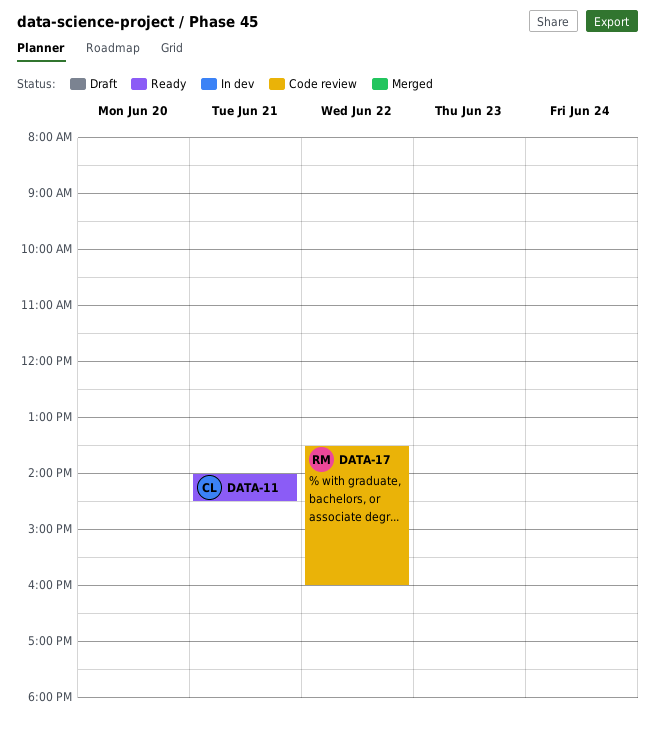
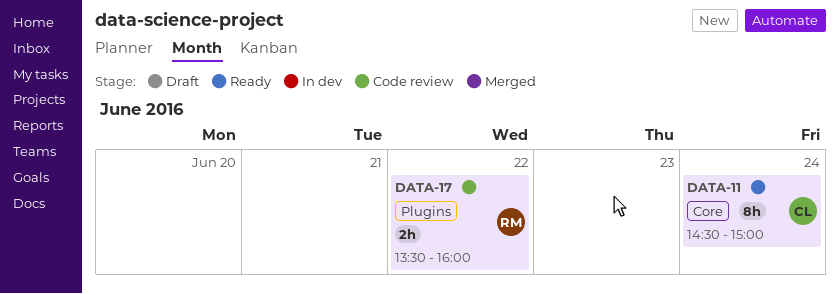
DATA-11, day: Jun 21 -> Jun 24
DATA-11, begins: 14:00 -> 14:30
DATA-11, ends: 14:30 -> 15:00

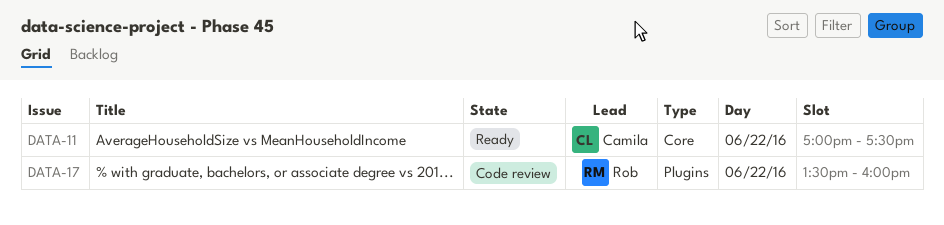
DATA-11, day: Jun 24 -> Jun 22
DATA-11, begins: 14:30 -> 17:00
DATA-11, ends: 15:00 -> 17:30

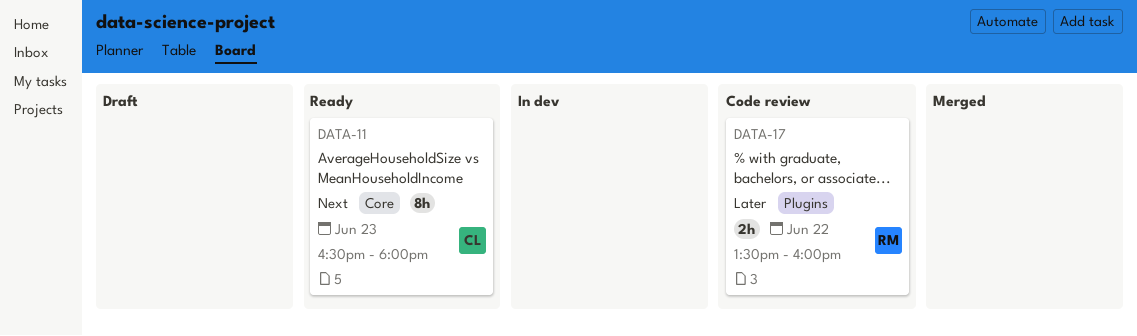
DATA-11, day: Jun 22 -> Jun 23
DATA-11, begins: 17:00 -> 16:30
DATA-11, ends: 17:30 -> 18:00

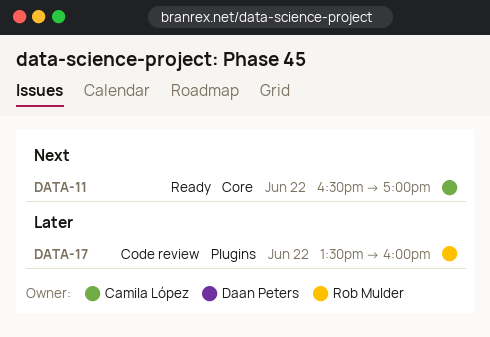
DATA-11, day: Jun 23 -> Jun 22
DATA-11, ends: 18:00 -> 17:00

